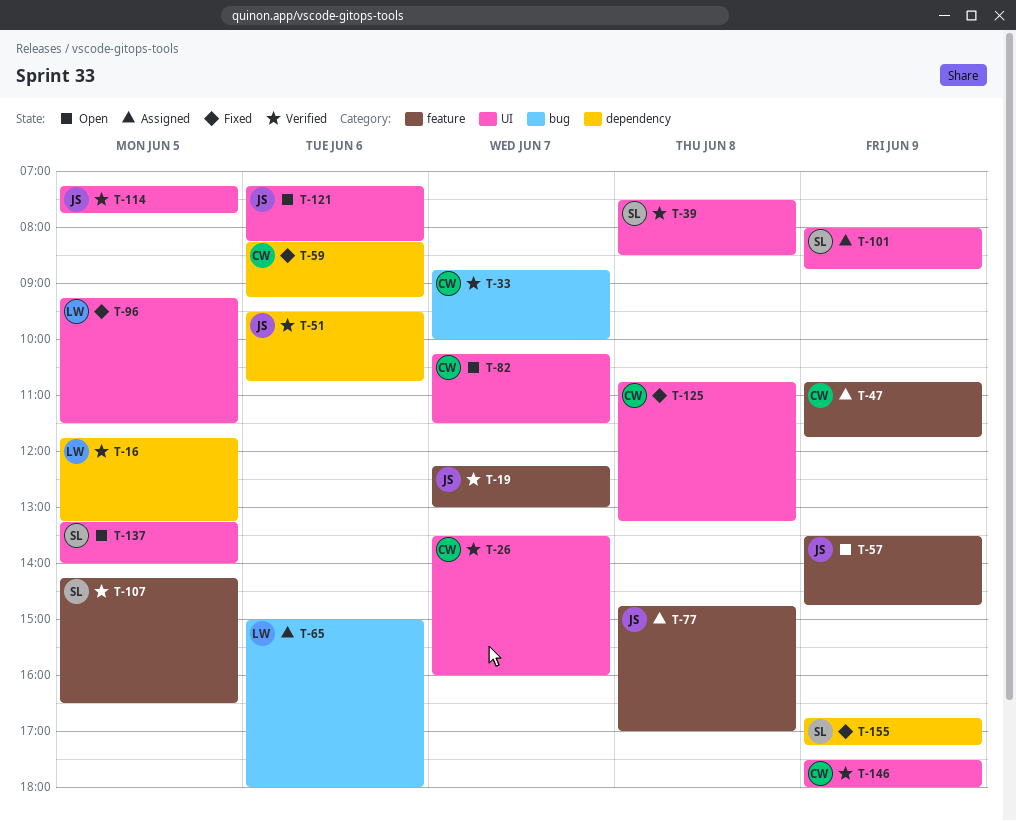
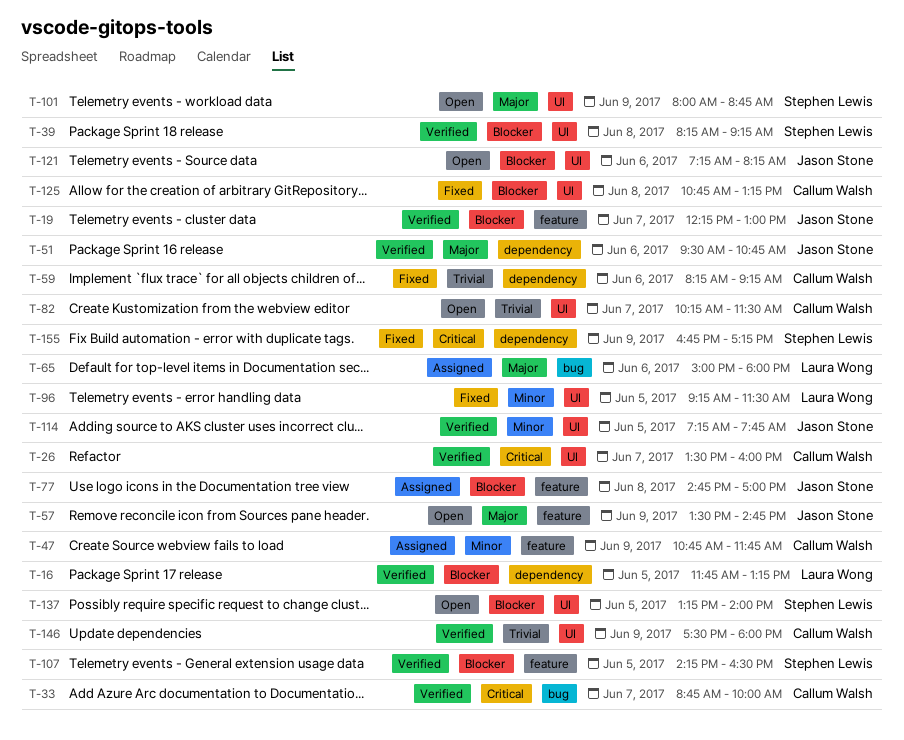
T-39, begins: 07:30 -> 08:15
T-39, ends: 08:30 -> 09:15
T-101, status: Assigned -> Open

